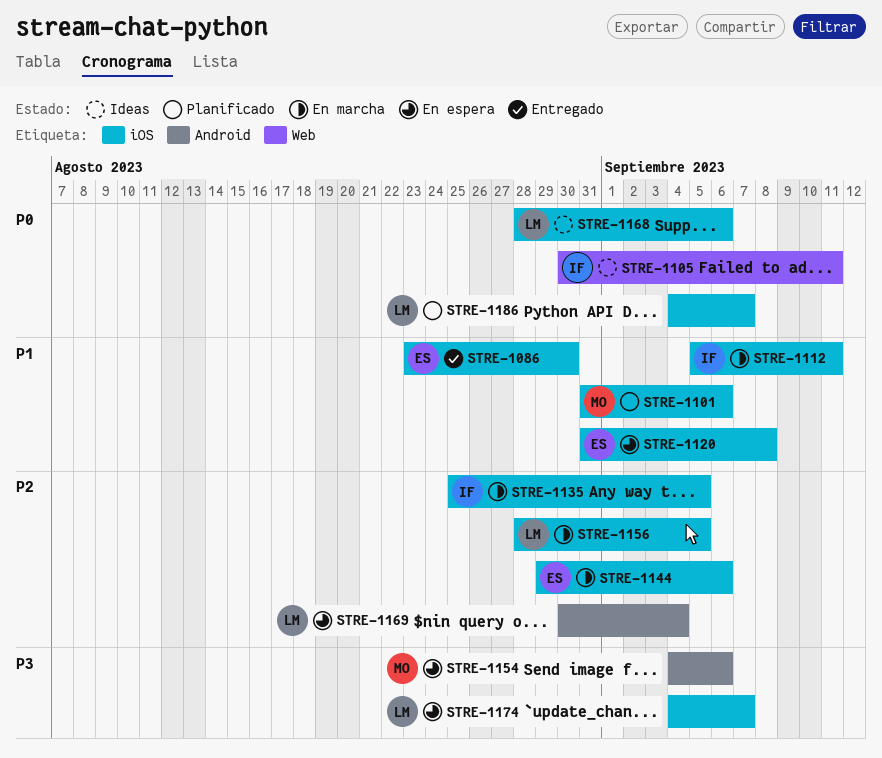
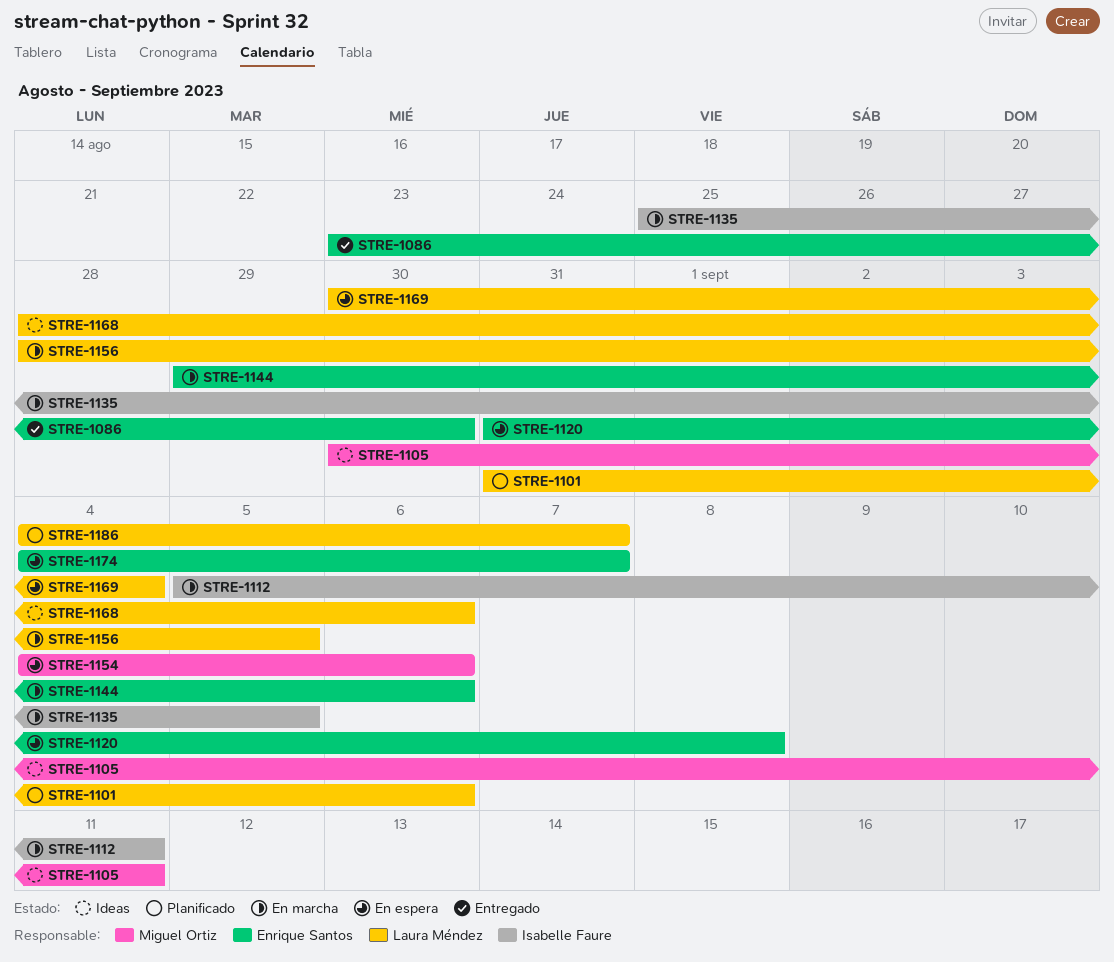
STRE-1101, owner: Miguel Ortiz -> Laura Méndez
STRE-1105, owner: Isabelle Faure -> Miguel Ortiz
STRE-1174, owner: Laura Méndez -> Enrique Santos

